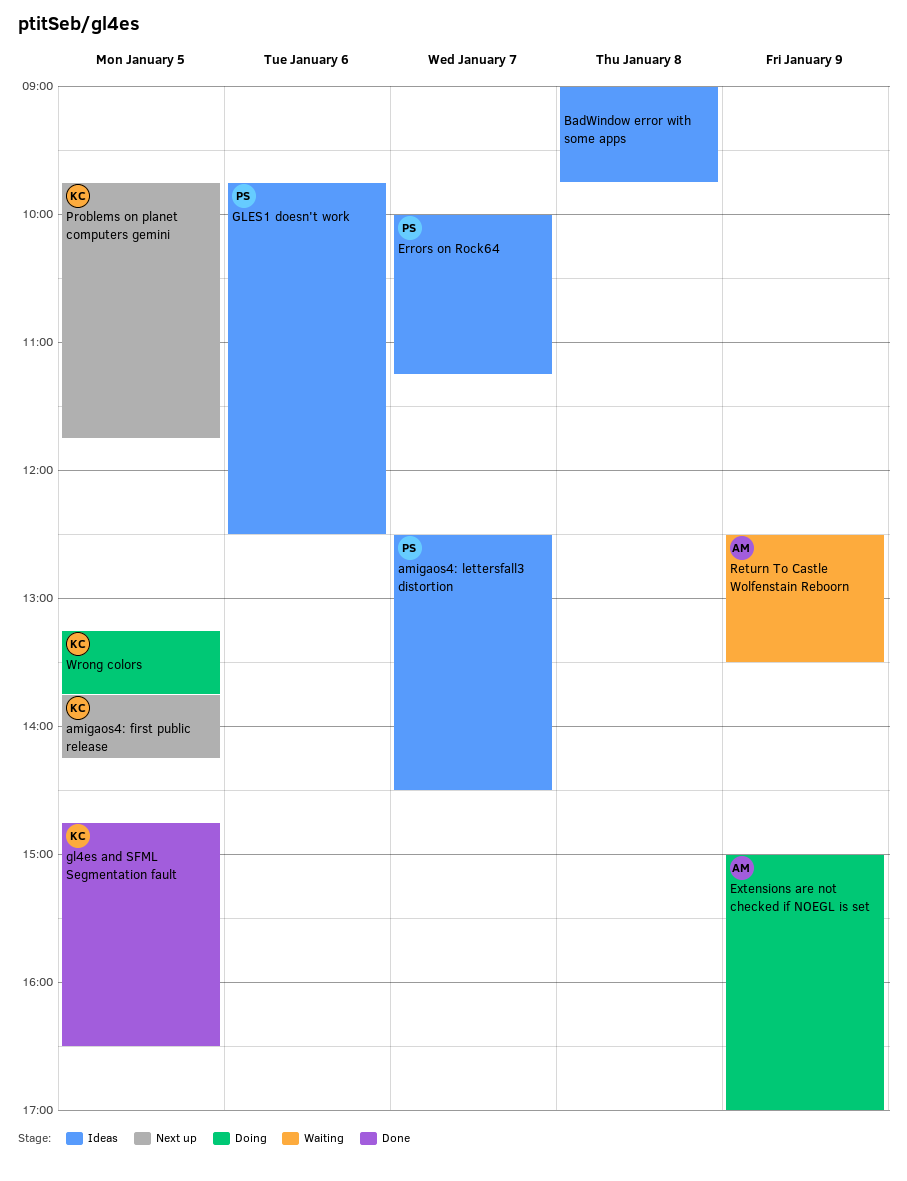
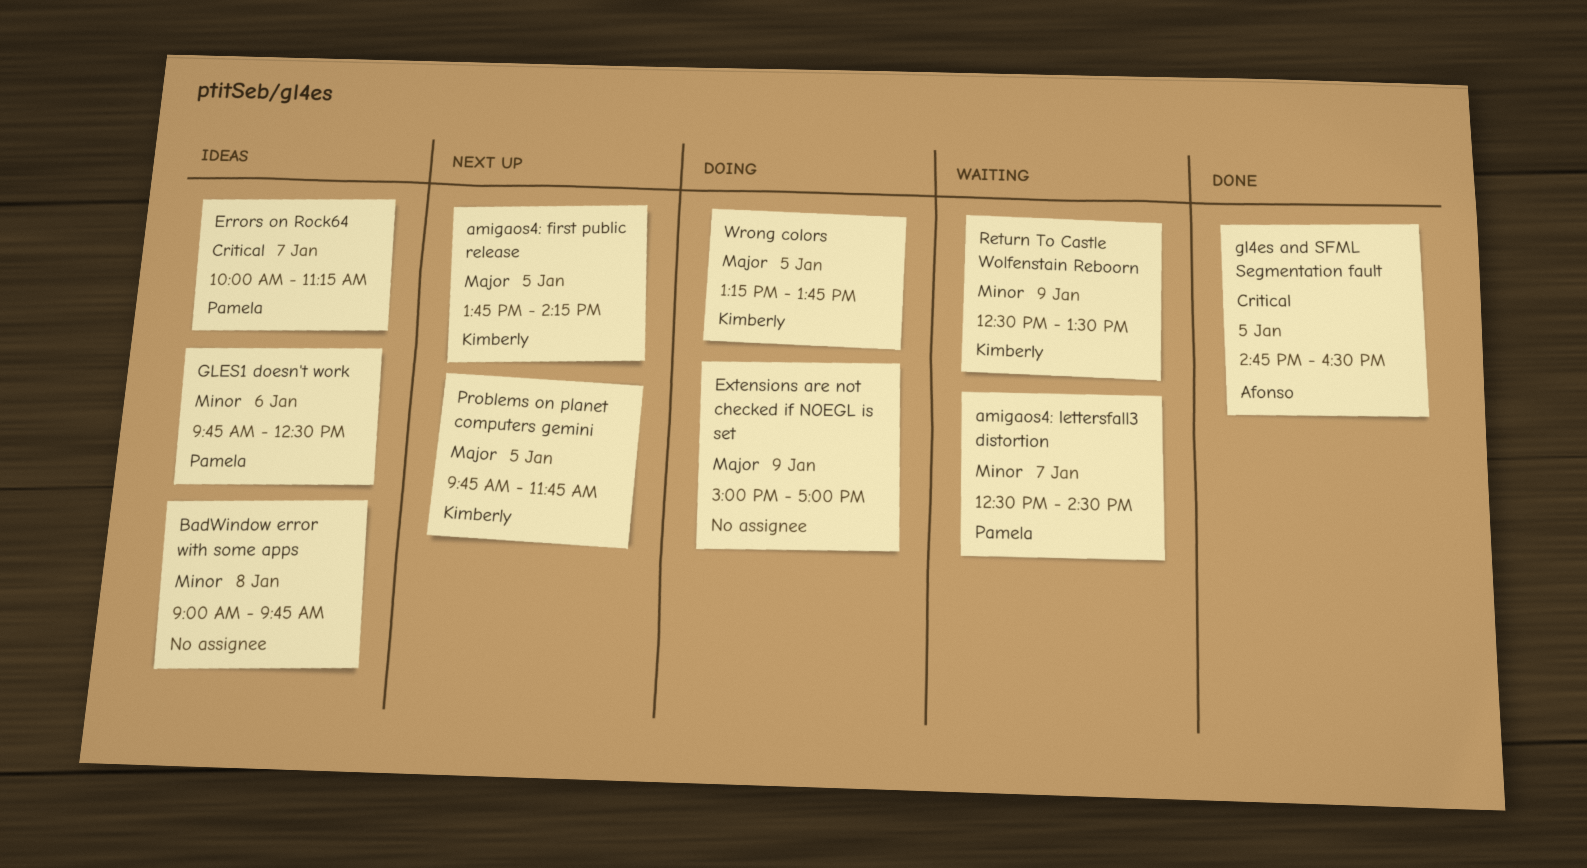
amigaos4: lettersfall3 distortion, status: Ideas -> Waiting
Extensions are not checked if NOEGL is set, owner: Afonso -> none
gl4es and SFML Segmentation fault, owner: Kimberly -> Afonso
Return To Castle Wolfenstain Reboorn, owner: Afonso -> Kimberly

